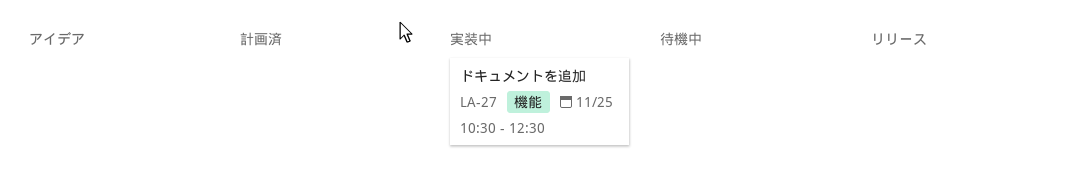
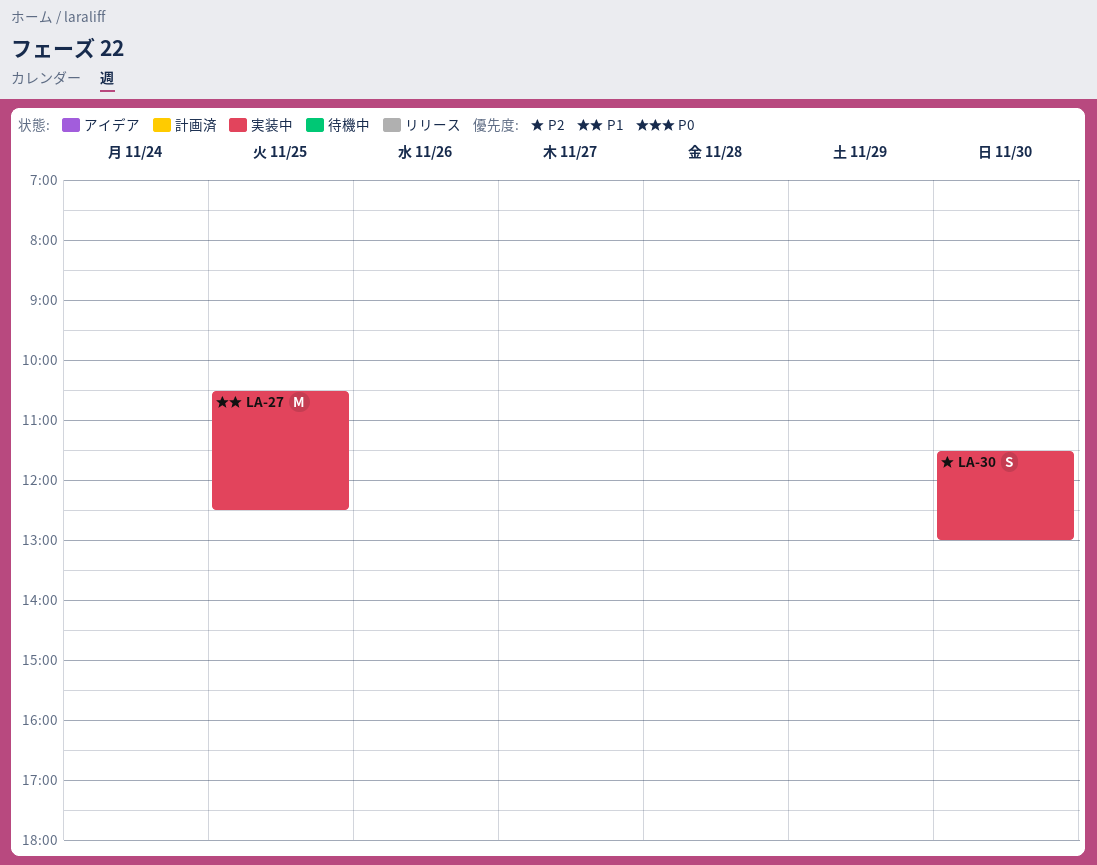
LA-30: none -> present

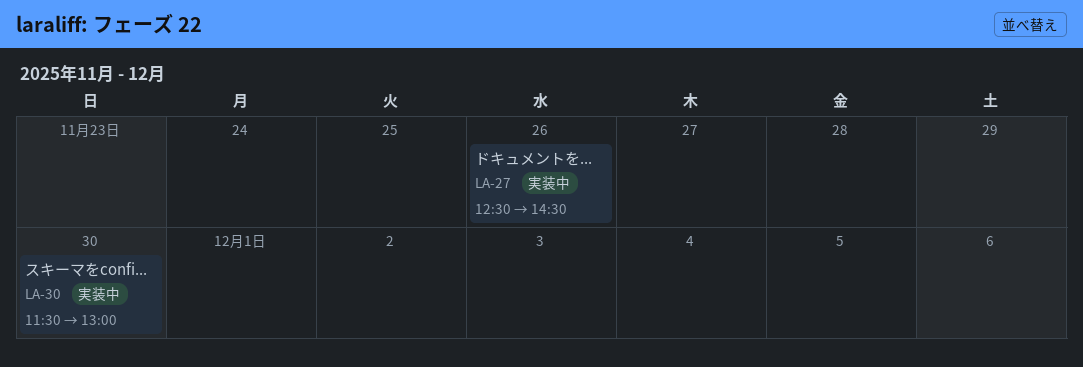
LA-27, day: Nov 25 -> Nov 26
LA-27, begins: 10:30 -> 12:30
LA-27, ends: 12:30 -> 14:30

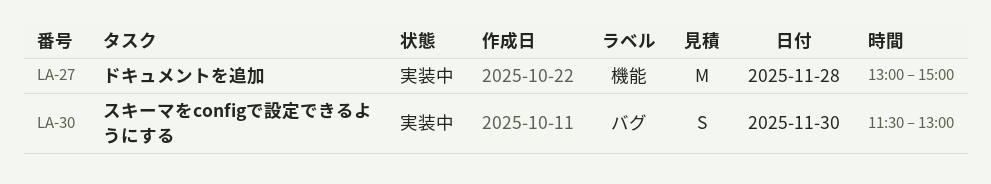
LA-27, day: Nov 26 -> Nov 28
LA-27, begins: 12:30 -> 13:00
LA-27, ends: 14:30 -> 15:00

